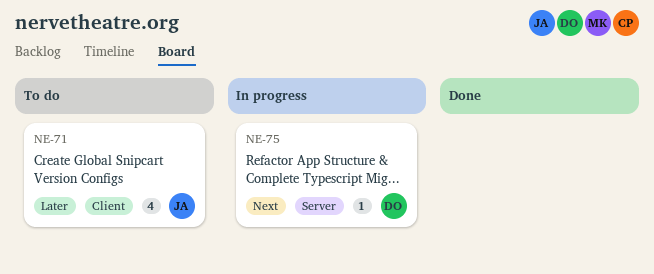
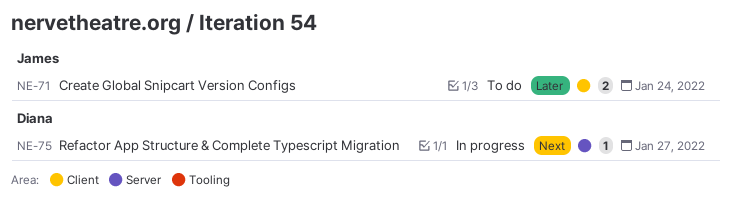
NE-71, estimate: 4 -> 2

